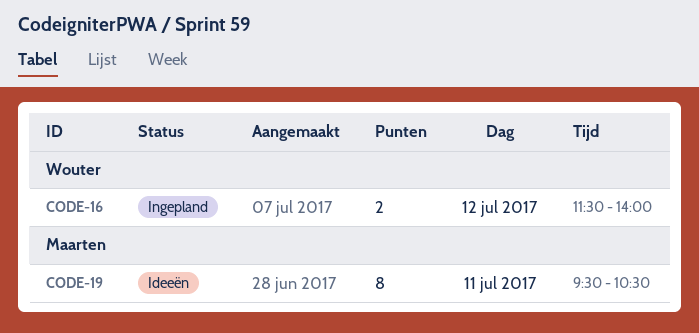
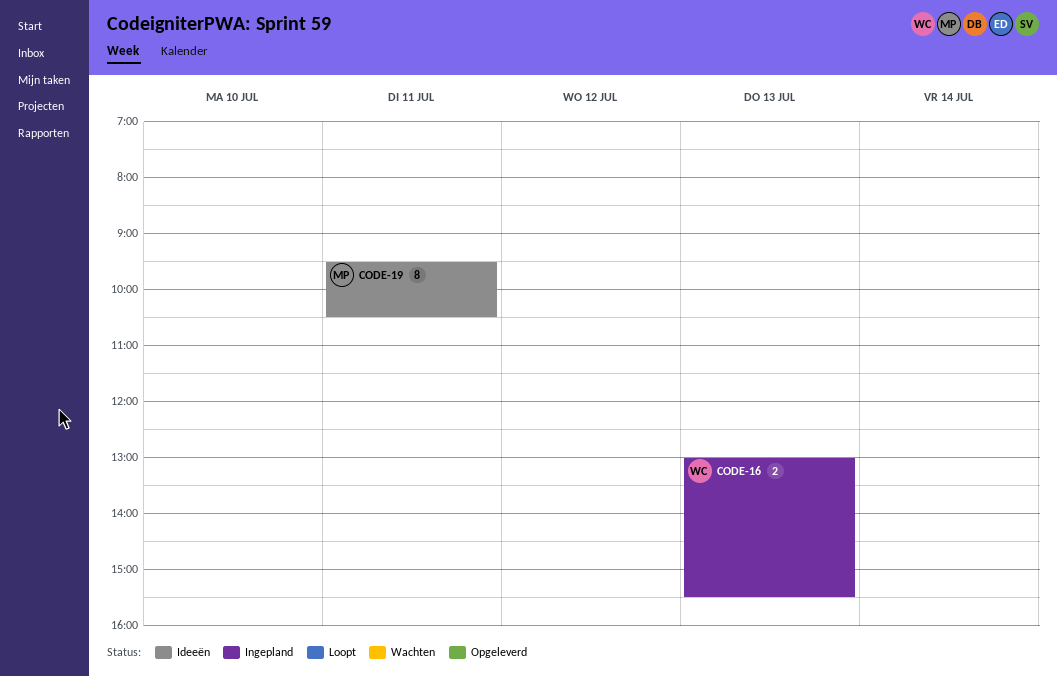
CODE-16, day: Jul 12 -> Jul 13
CODE-16, begins: 11:30 -> 13:00
CODE-16, ends: 14:00 -> 15:30

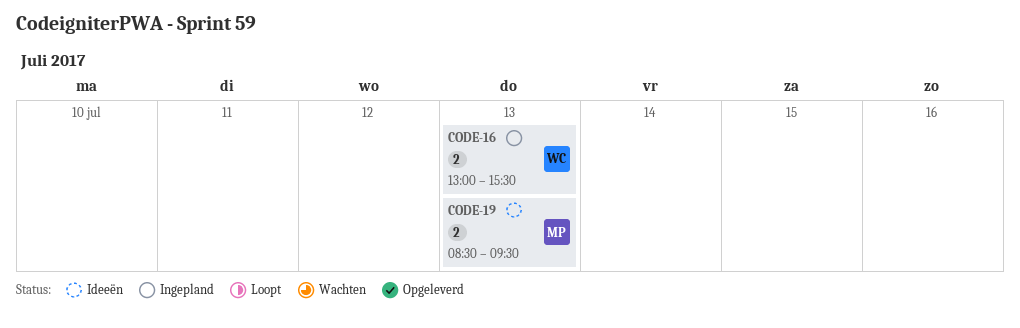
CODE-19, estimate: 8 -> 2
CODE-19, day: Jul 11 -> Jul 13
CODE-19, begins: 09:30 -> 08:30
CODE-19, ends: 10:30 -> 09:30

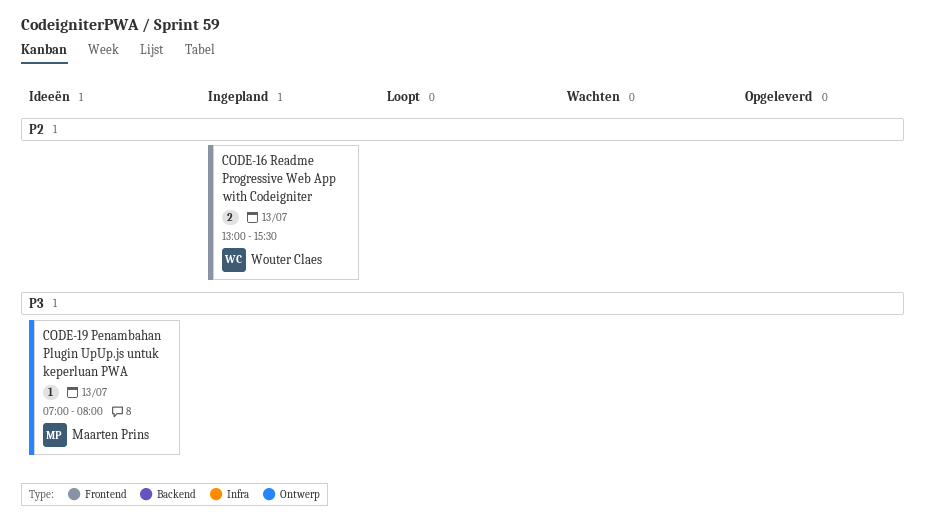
CODE-19, estimate: 2 -> 1
CODE-19, begins: 08:30 -> 07:00
CODE-19, ends: 09:30 -> 08:00

